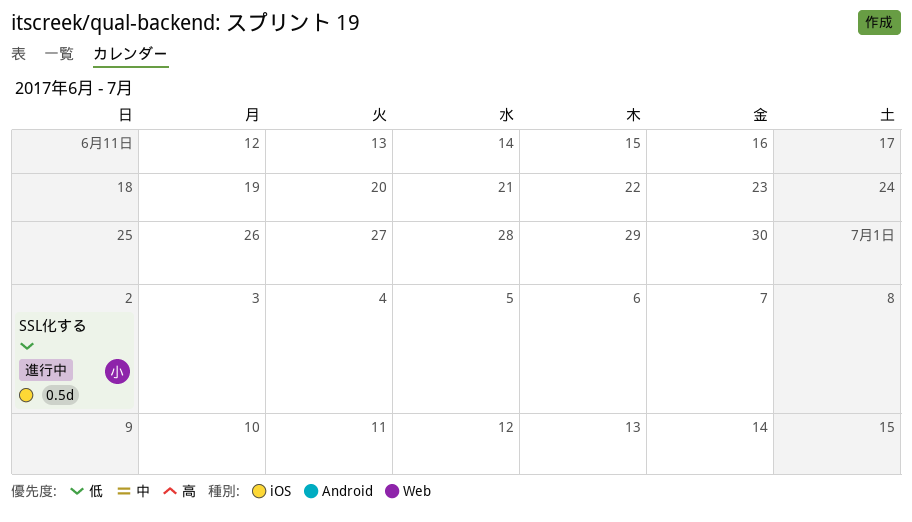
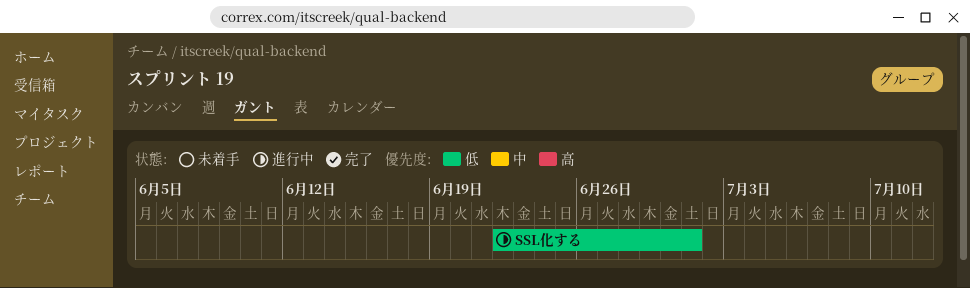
SSL化する, due: Jul 2 -> Jul 1

